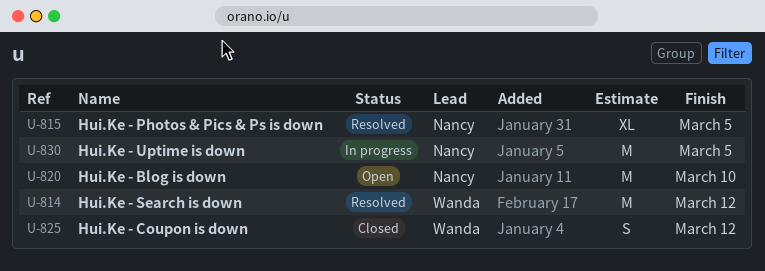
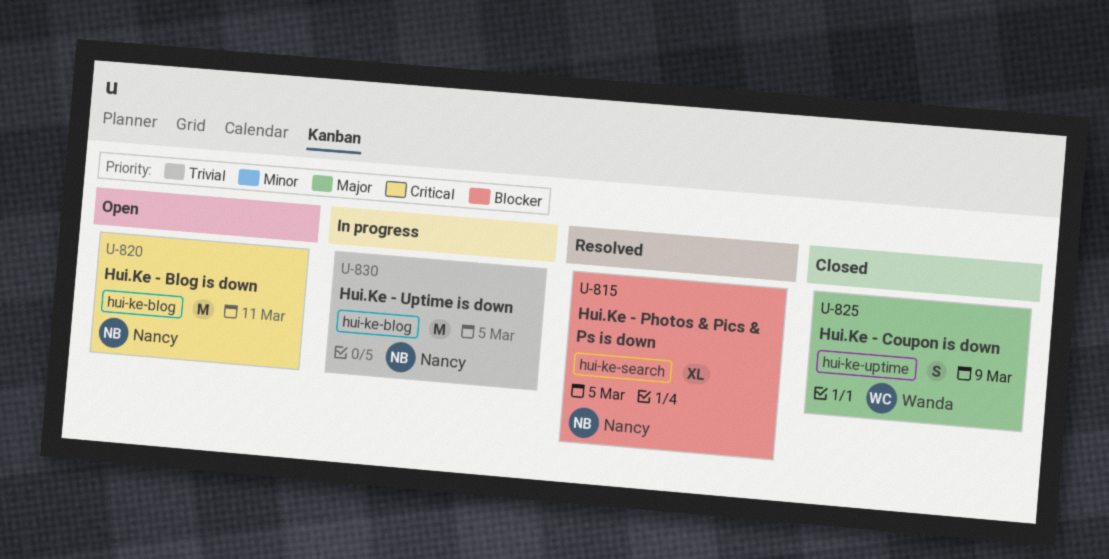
U-814: present -> none
U-820, due: Mar 10 -> Mar 11
U-825, due: Mar 12 -> Mar 9

